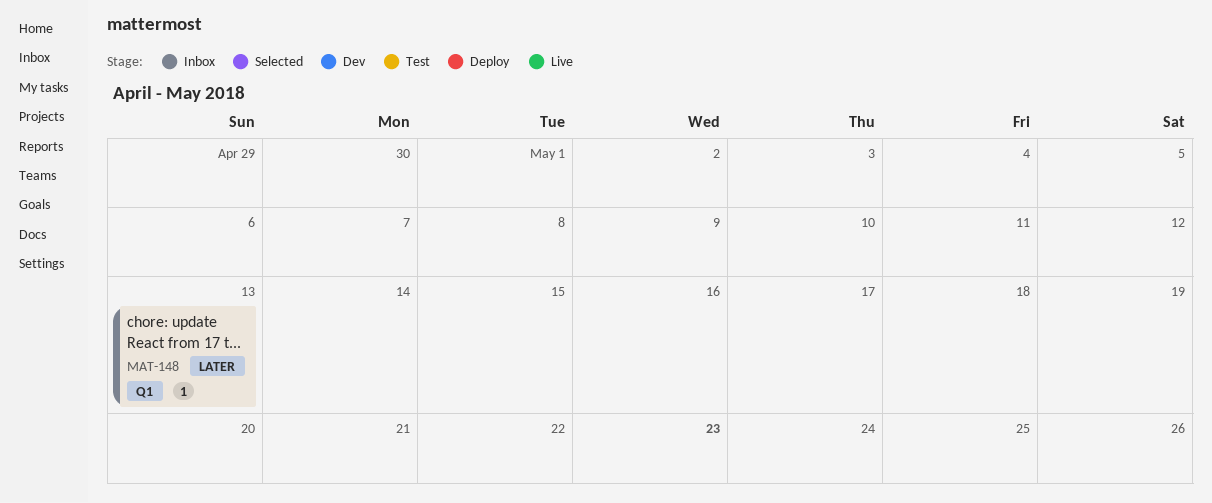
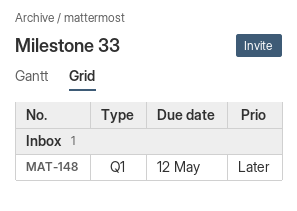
MAT-148, due: May 13 -> May 12

